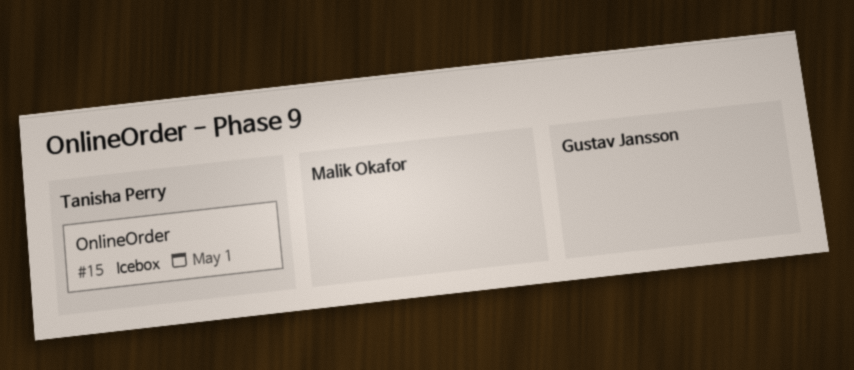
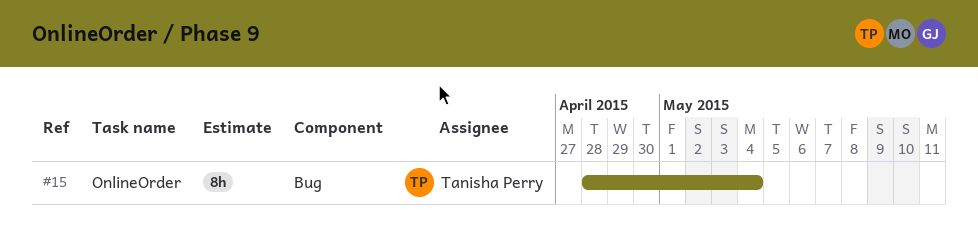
#15, due: May 1 -> May 4

